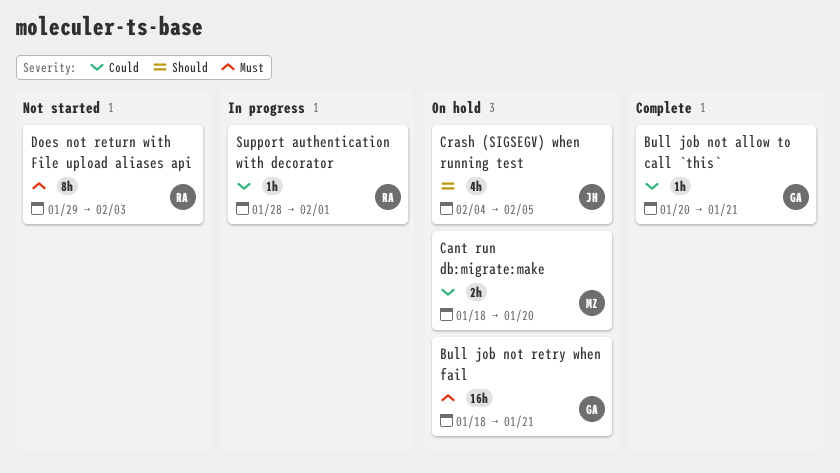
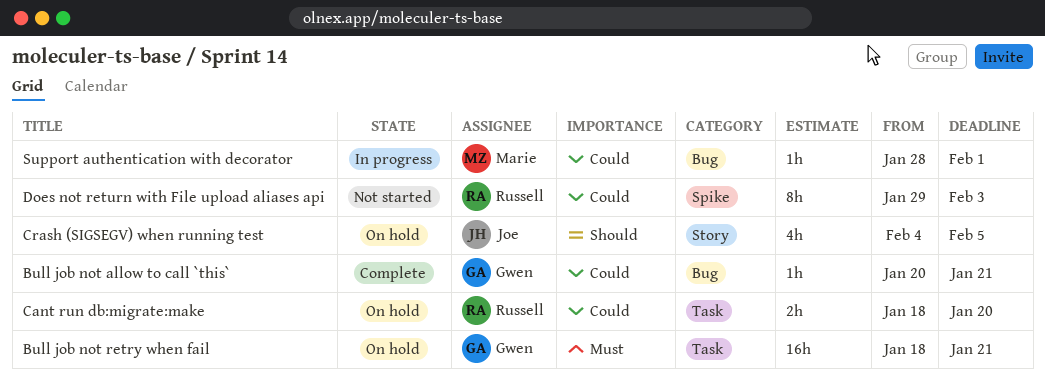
Cant run db:migrate:make, owner: Marie -> Russell
Does not return with File upload aliases api, priority: Must -> Could
Support authentication with decorator, owner: Russell -> Marie

